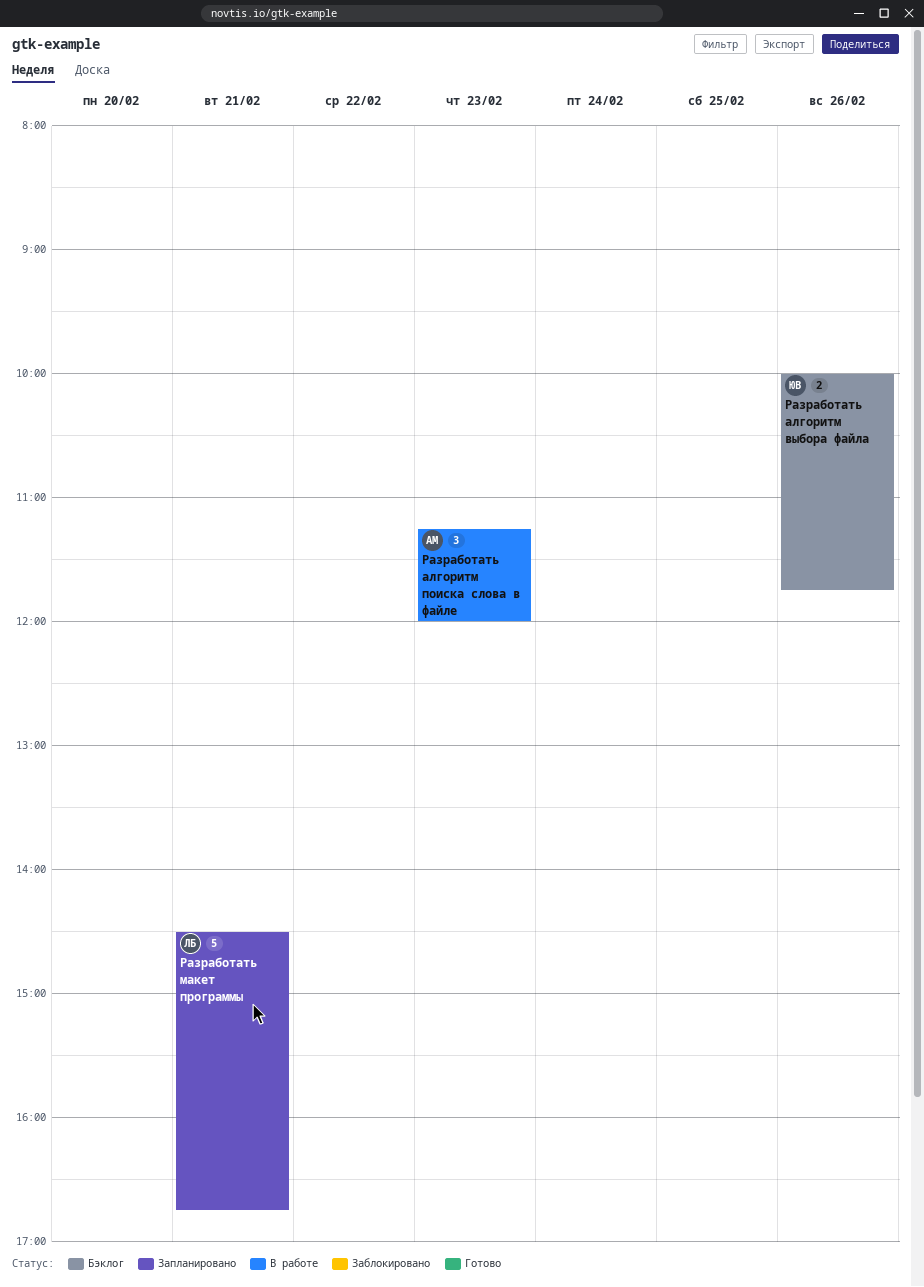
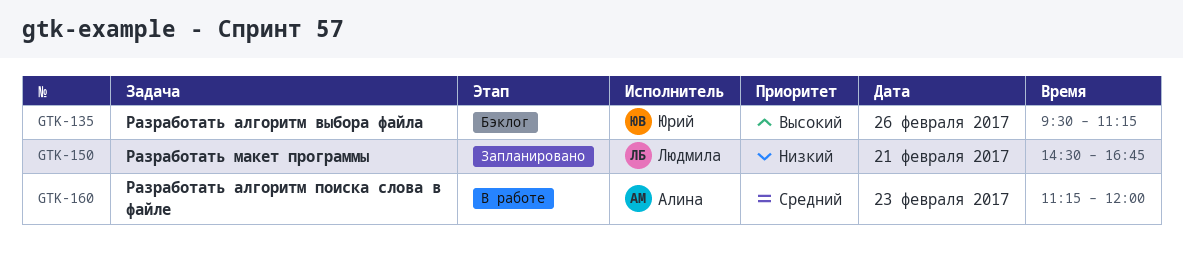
Разработать алгоритм выбора файла, begins: 10:00 -> 09:30
Разработать алгоритм выбора файла, ends: 11:45 -> 11:15

